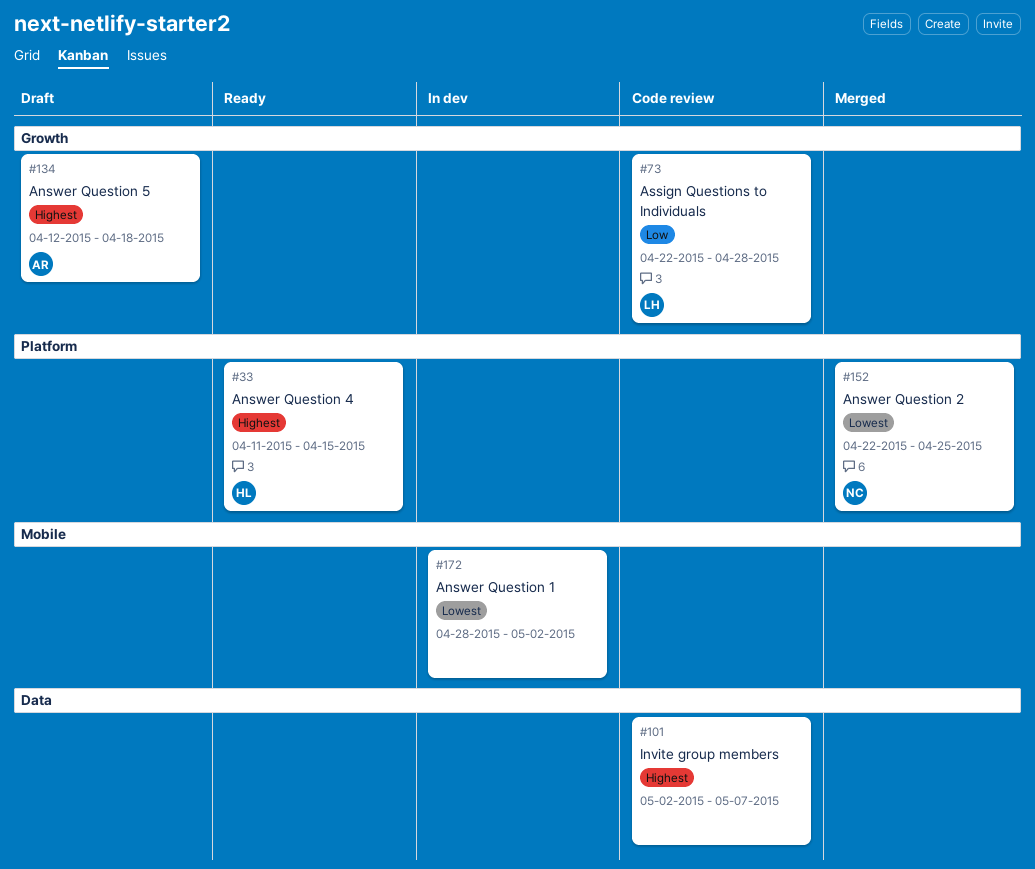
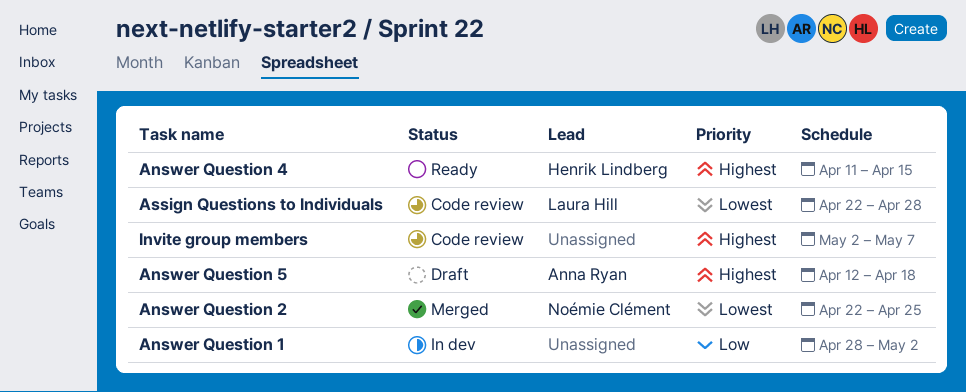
Answer Question 1, priority: Lowest -> Low
Assign Questions to Individuals, priority: Low -> Lowest

